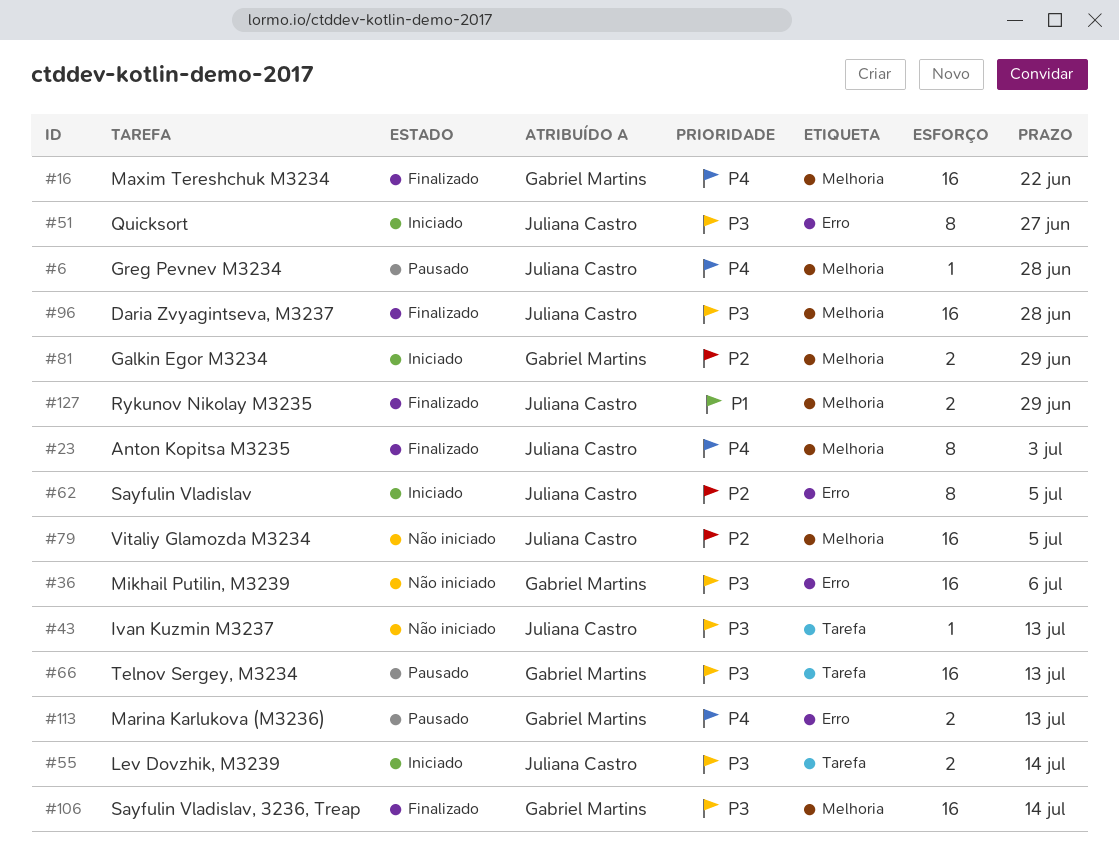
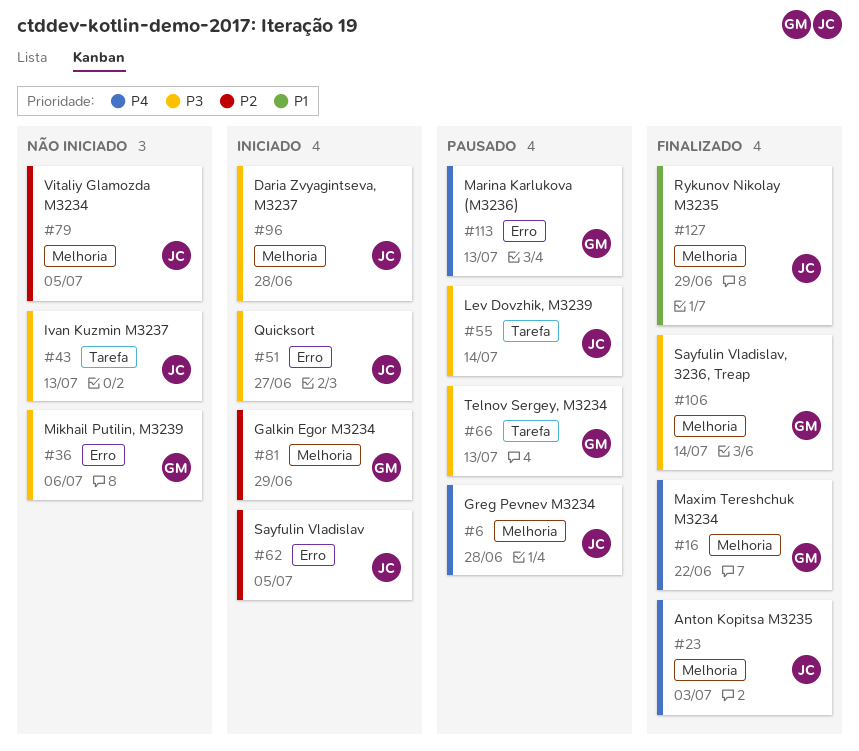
#55, status: Iniciado -> Pausado
#96, status: Finalizado -> Iniciado

